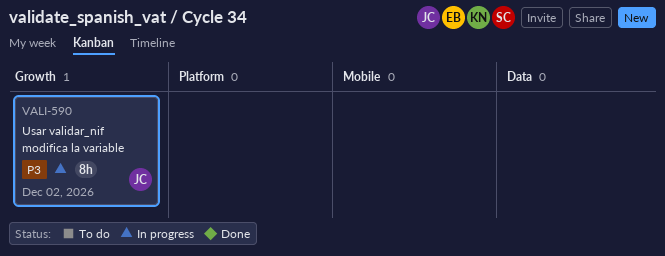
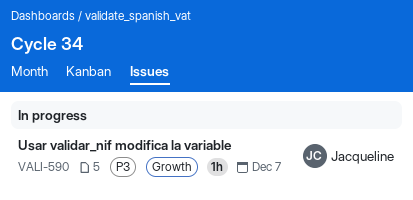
VALI-590, estimate: 8h -> 1h
VALI-590, due: Dec 2 -> Dec 7

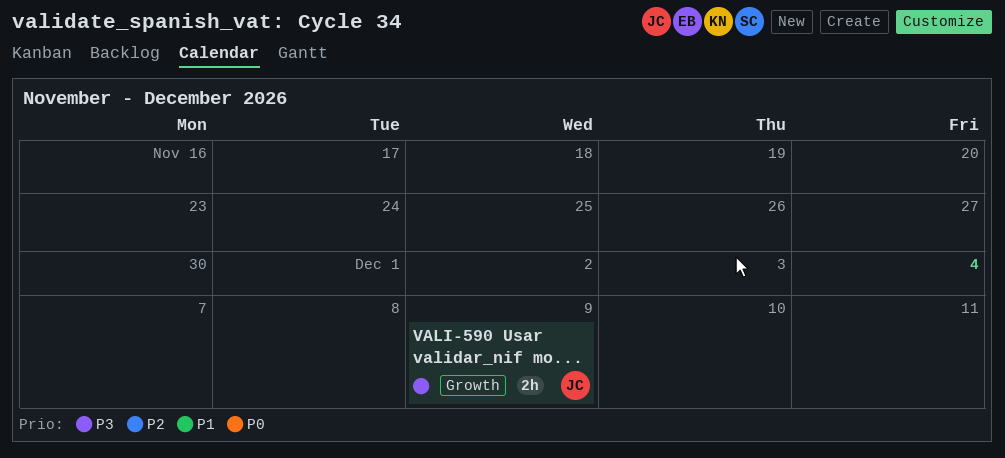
VALI-590, estimate: 1h -> 2h
VALI-590, due: Dec 7 -> Dec 9

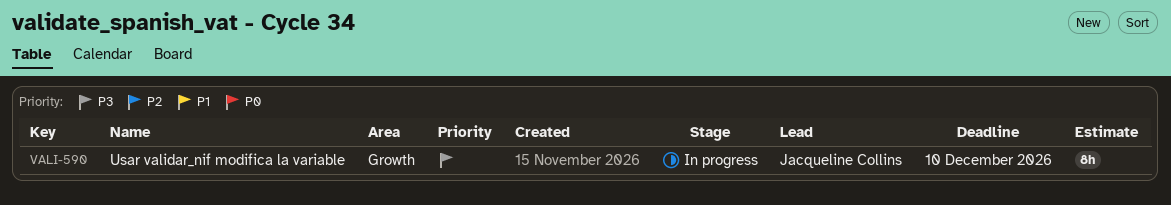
VALI-590, estimate: 2h -> 8h
VALI-590, due: Dec 9 -> Dec 10

